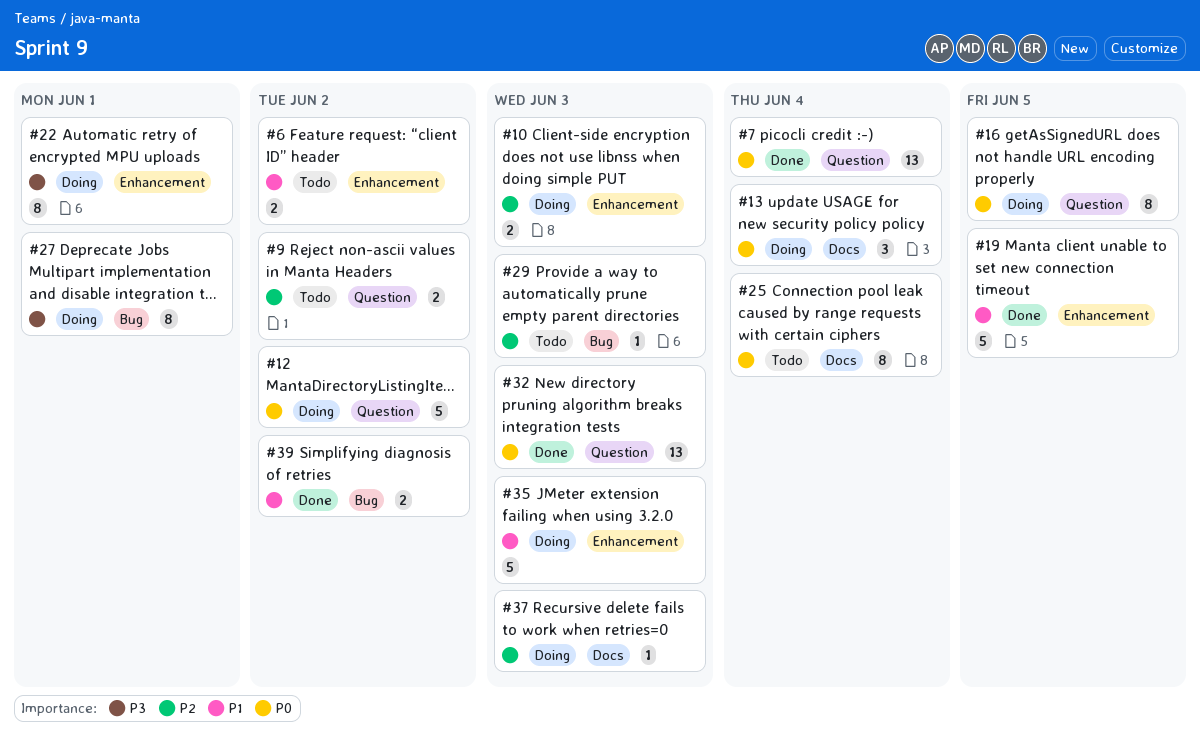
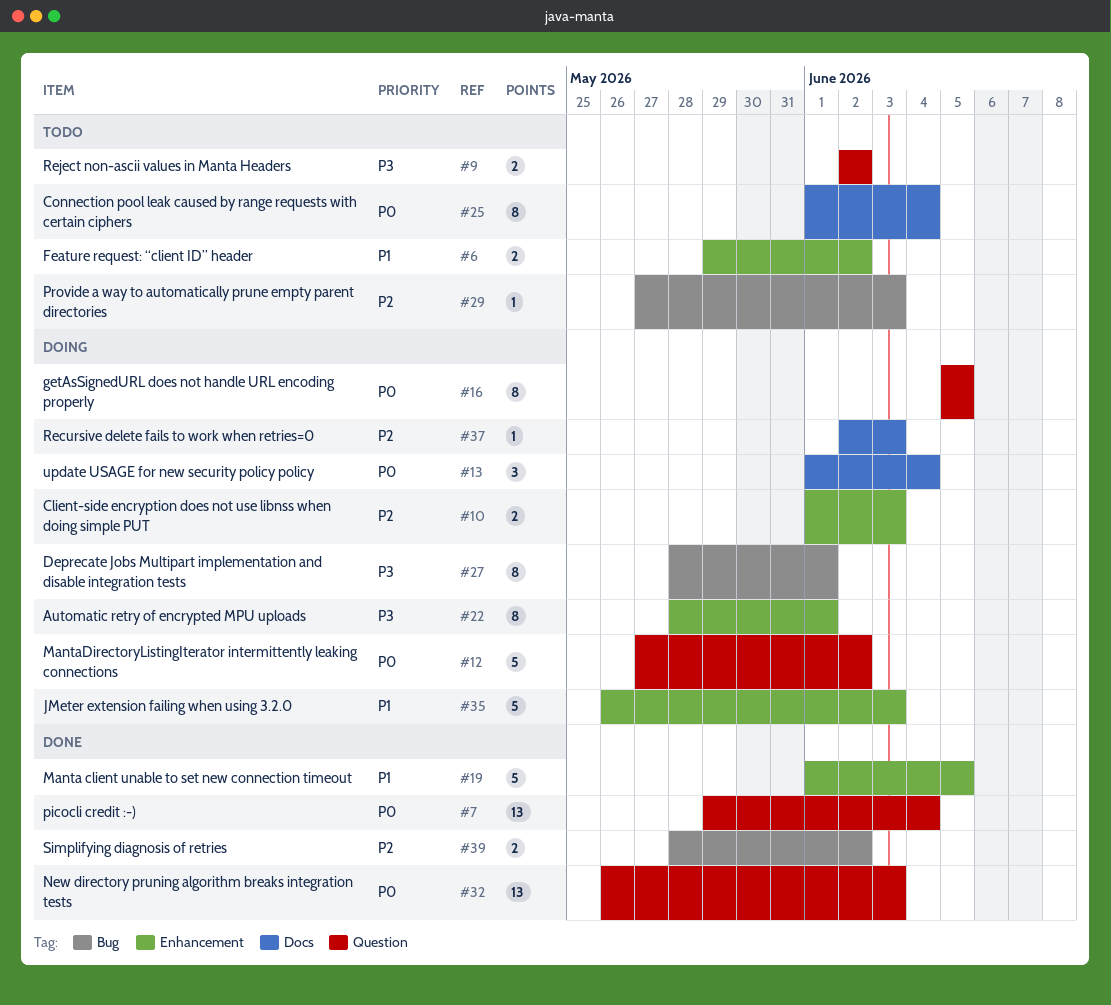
#9, priority: P2 -> P3
#39, priority: P1 -> P2

